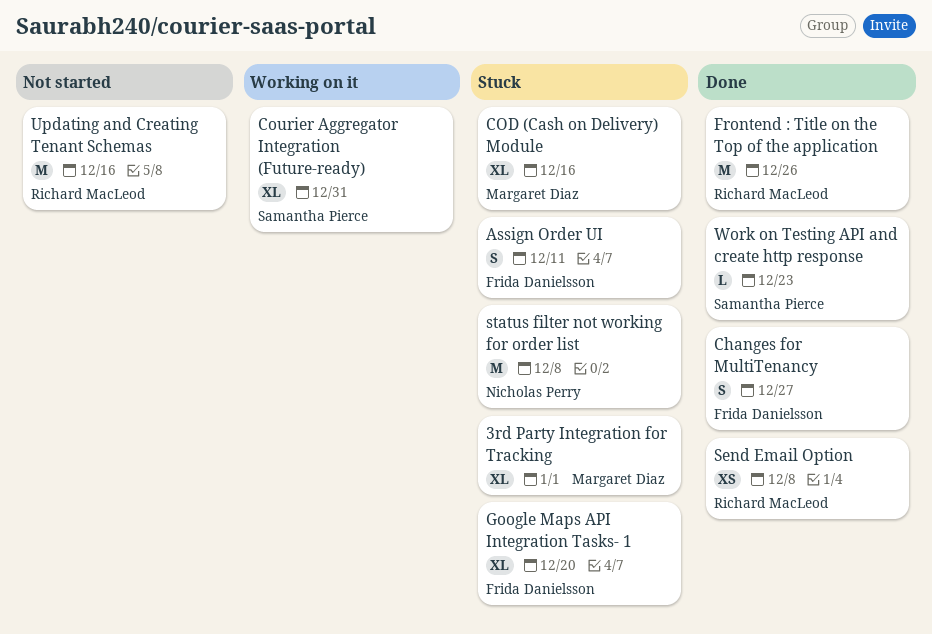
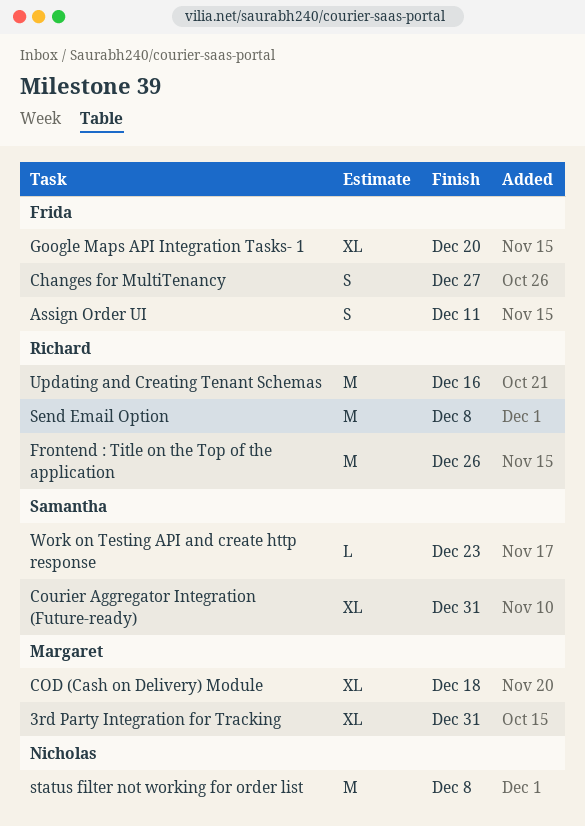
3rd Party Integration for Tracking, due: Jan 1 -> Dec 31
COD (Cash on Delivery) Module, due: Dec 16 -> Dec 18
Send Email Option, estimate: XS -> M

